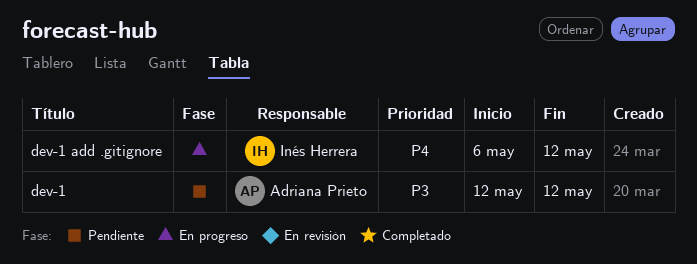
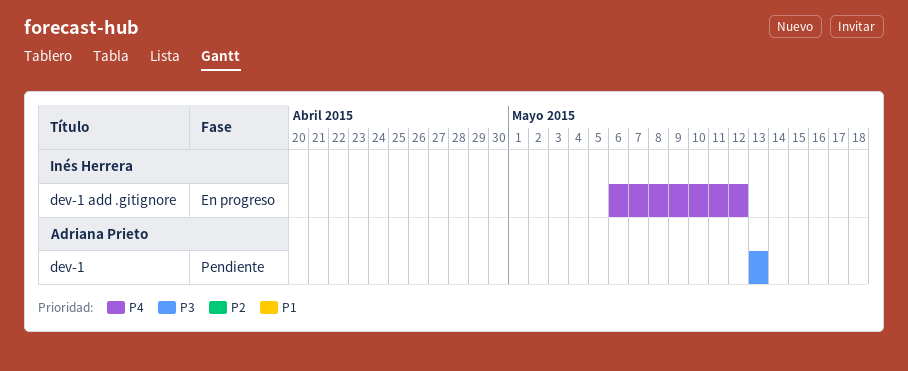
dev-1, start: May 12 -> May 13
dev-1, due: May 12 -> May 13

